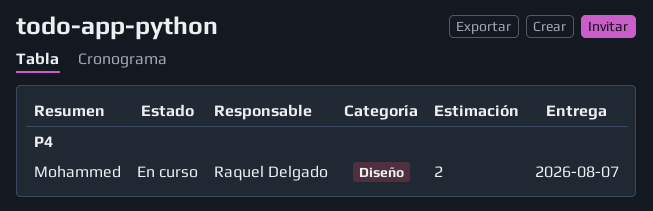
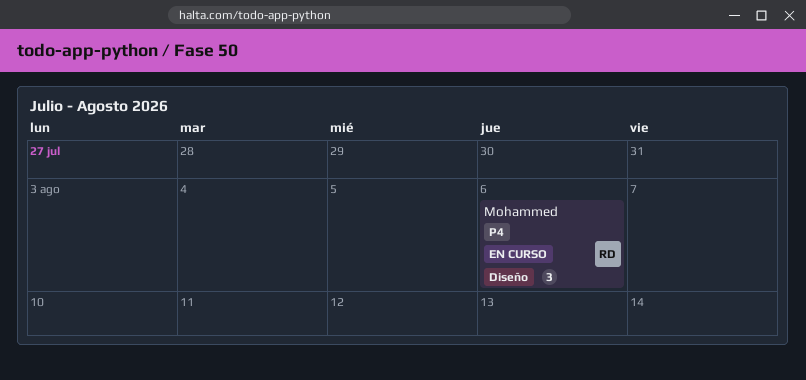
Mohammed, estimate: 2 -> 3
Mohammed, due: Aug 7 -> Aug 6

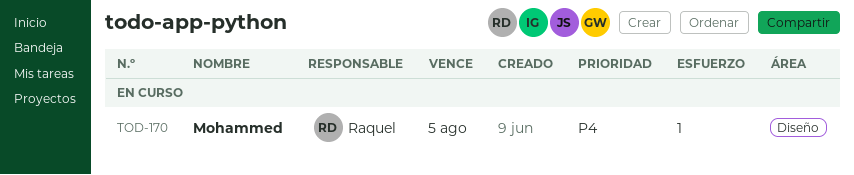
Mohammed, estimate: 3 -> 1
Mohammed, due: Aug 6 -> Aug 5

